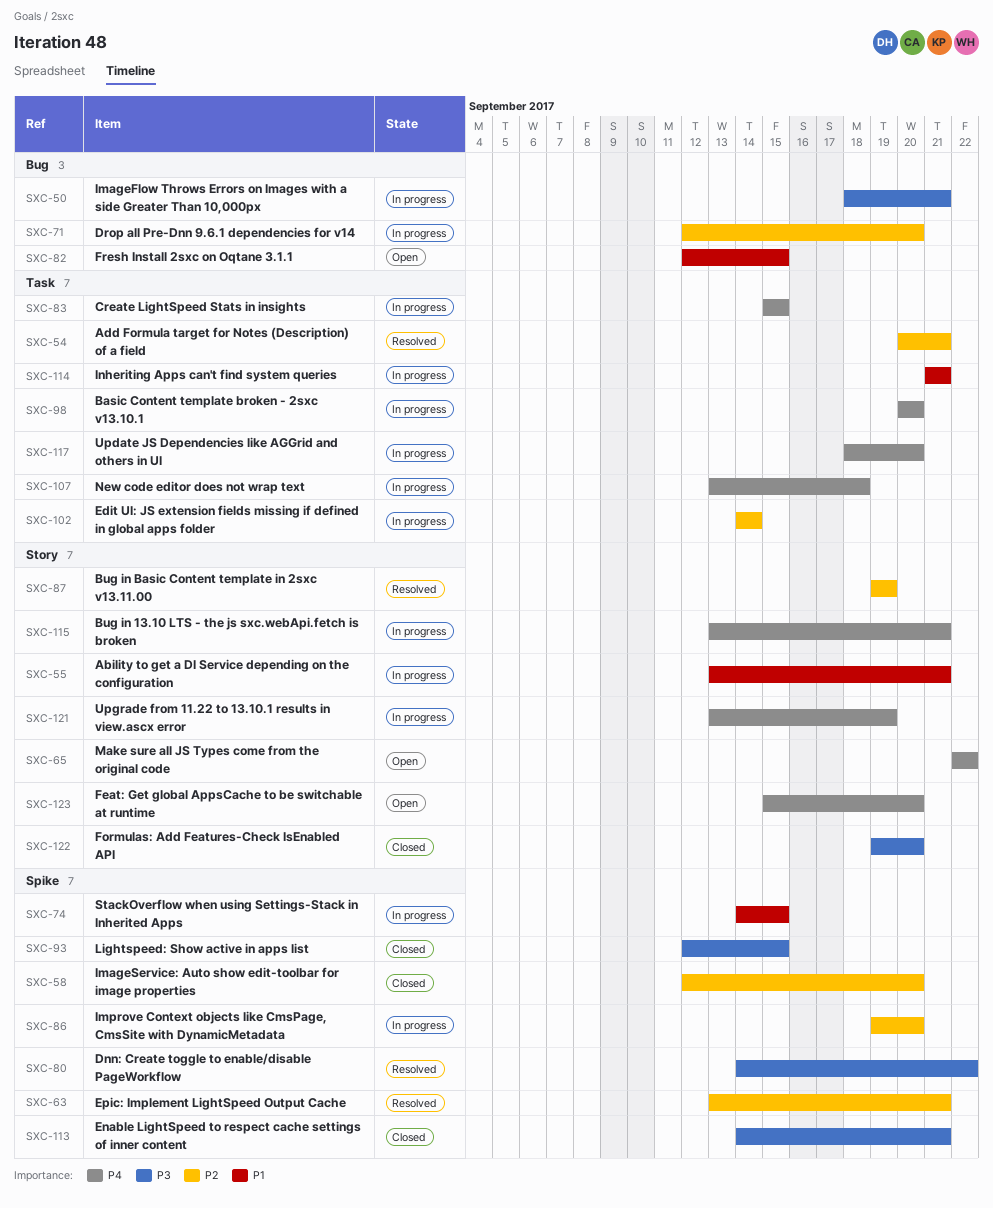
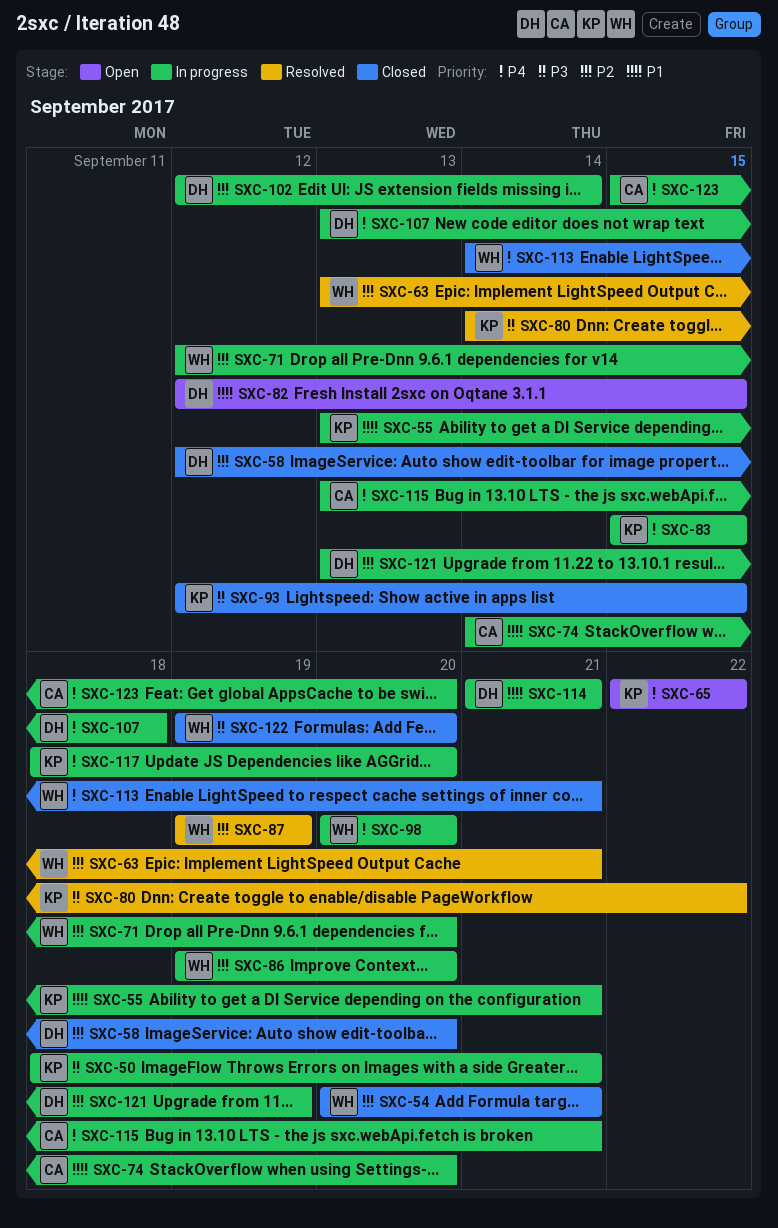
SXC-54, status: Resolved -> Closed
SXC-74, due: Sep 15 -> Sep 20
SXC-102, start: Sep 14 -> Sep 12
SXC-113, priority: P3 -> P4
SXC-121, priority: P4 -> P2
SXC-123, status: Open -> In progress

